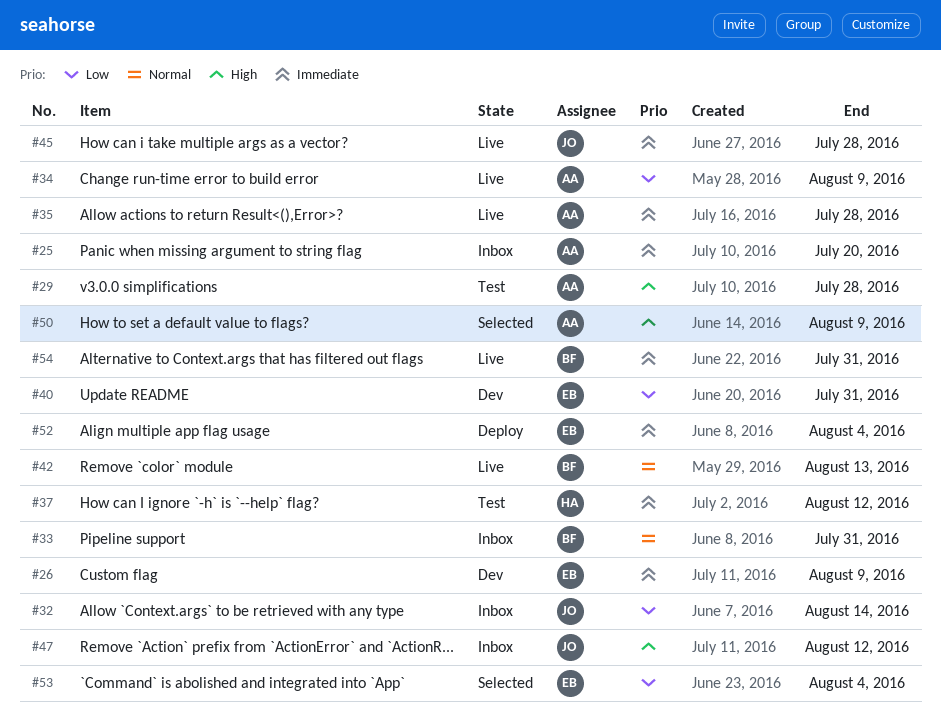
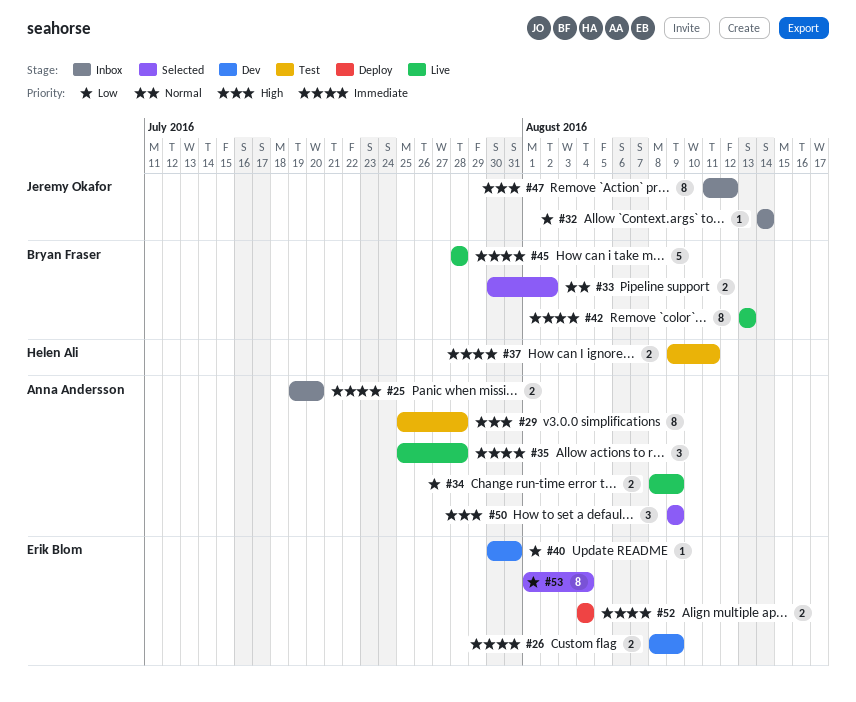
#33, status: Inbox -> Selected
#33, due: Jul 31 -> Aug 2
#37, due: Aug 12 -> Aug 11
#42, priority: Normal -> Immediate
#45, owner: Jeremy Okafor -> Bryan Fraser
#54: present -> none

